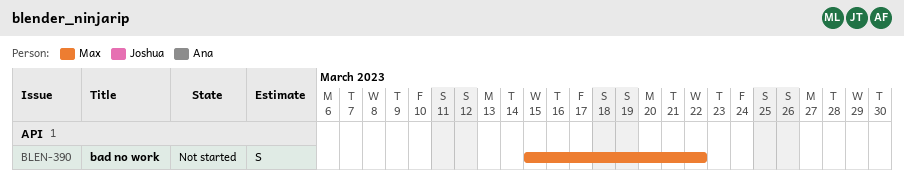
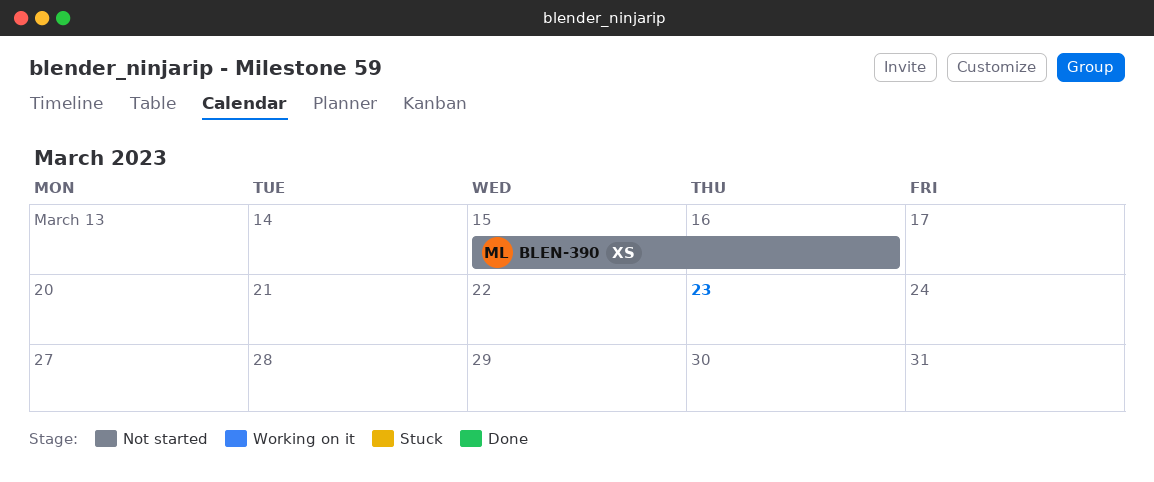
BLEN-390, estimate: S -> XS
BLEN-390, due: Mar 22 -> Mar 16

